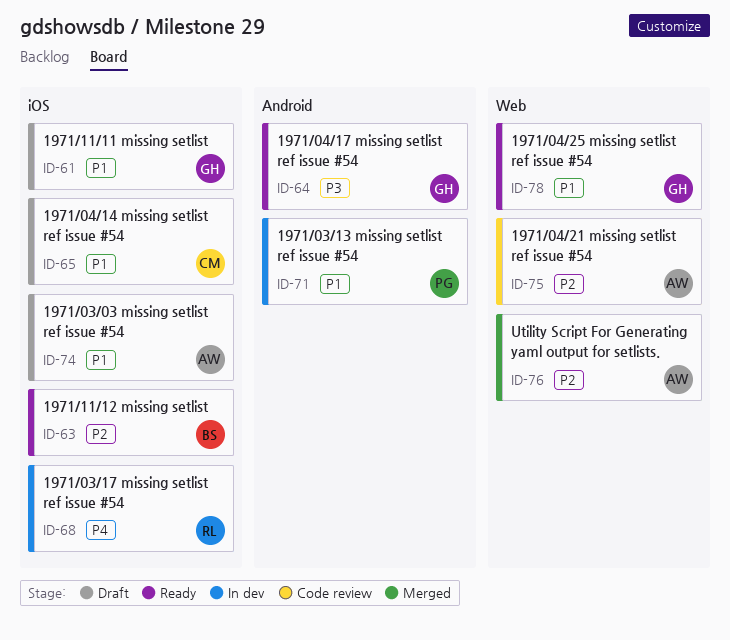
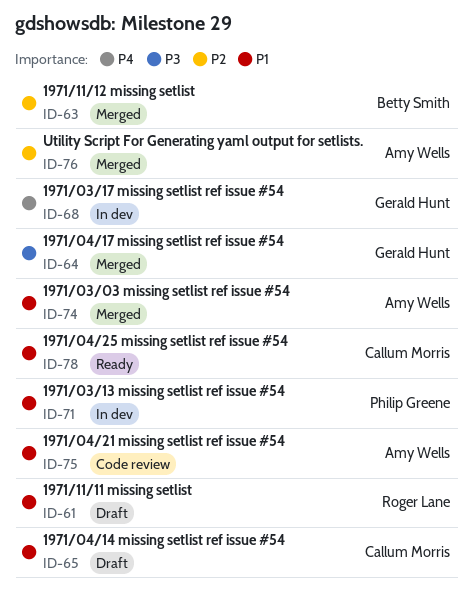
ID-61, owner: Gerald Hunt -> Roger Lane
ID-63, status: Ready -> Merged
ID-64, status: Ready -> Merged
ID-68, owner: Roger Lane -> Gerald Hunt
ID-74, status: Draft -> Merged
ID-75, priority: P2 -> P1
ID-78, owner: Gerald Hunt -> Callum Morris

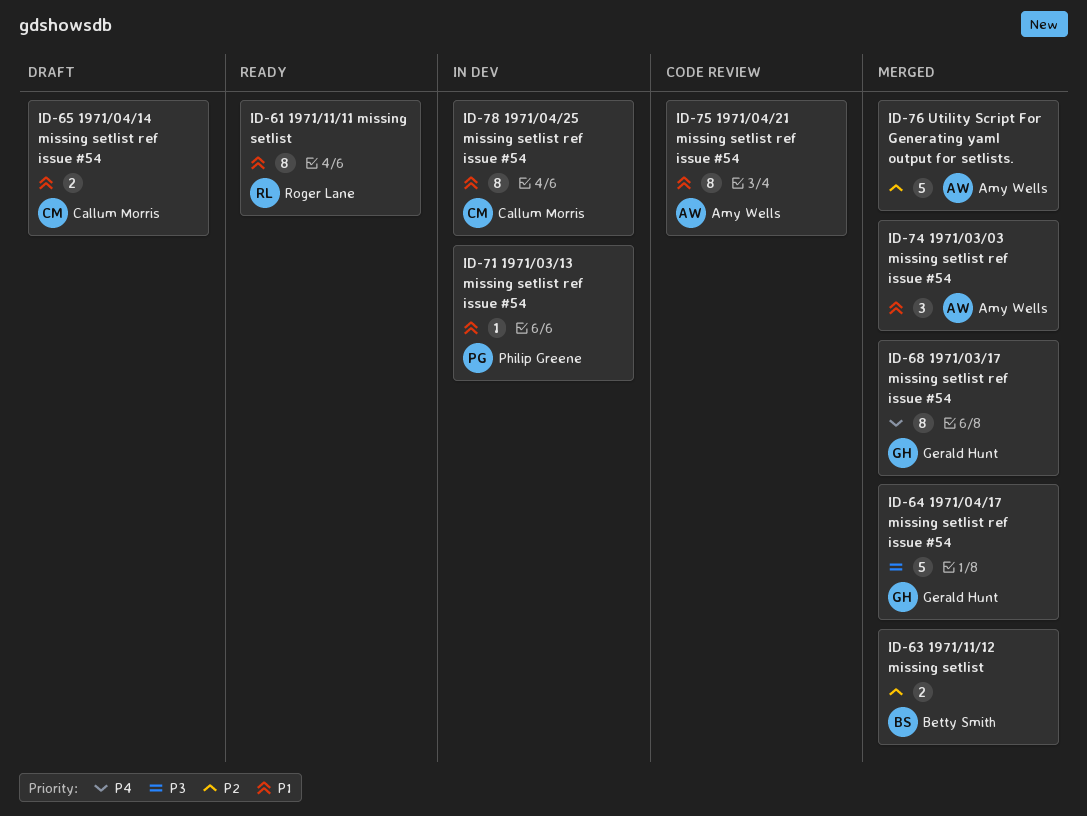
ID-61, status: Draft -> Ready
ID-68, status: In dev -> Merged
ID-78, status: Ready -> In dev

